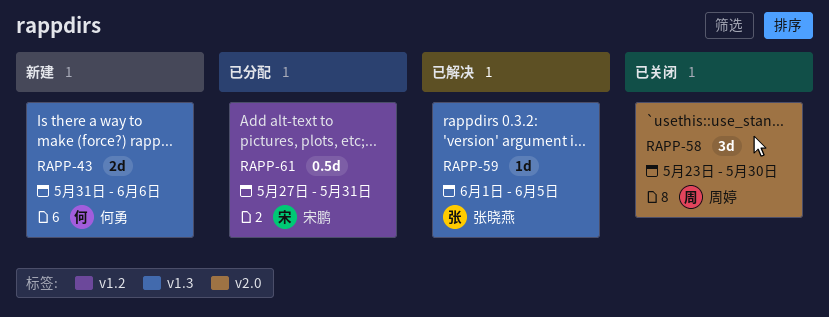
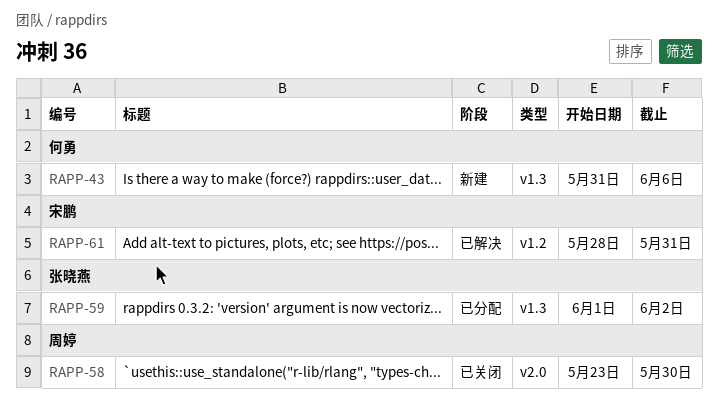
RAPP-59, status: 已解决 -> 已分配
RAPP-59, due: Jun 5 -> Jun 2
RAPP-61, status: 已分配 -> 已解决
RAPP-61, start: May 27 -> May 28

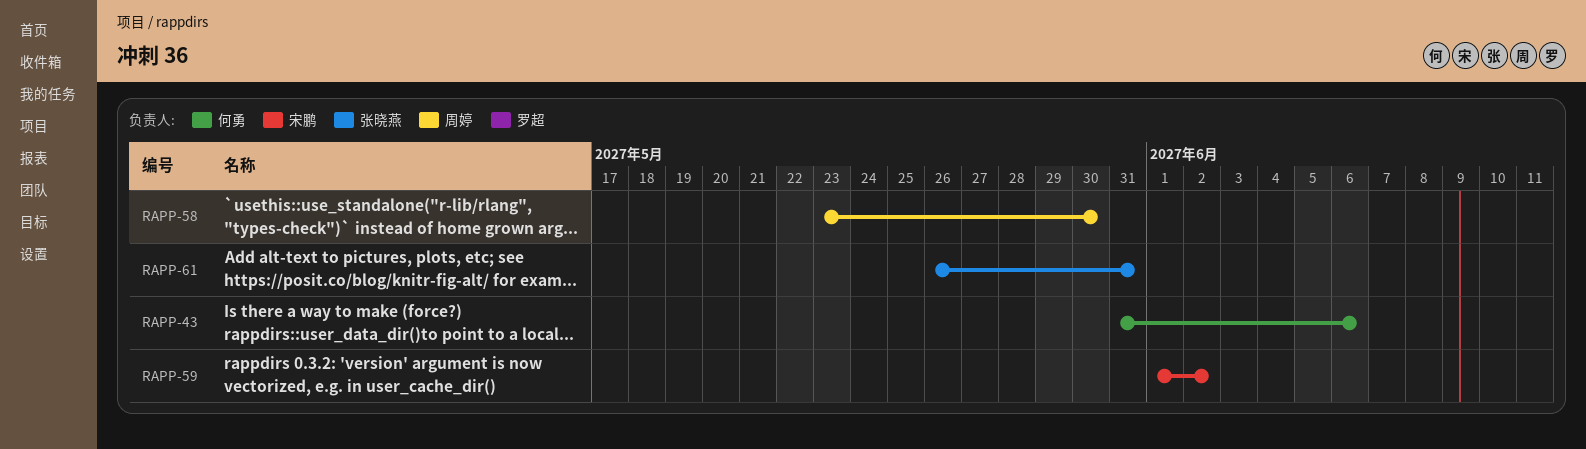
RAPP-59, owner: 张晓燕 -> 宋鹏
RAPP-61, owner: 宋鹏 -> 张晓燕
RAPP-61, start: May 28 -> May 26

